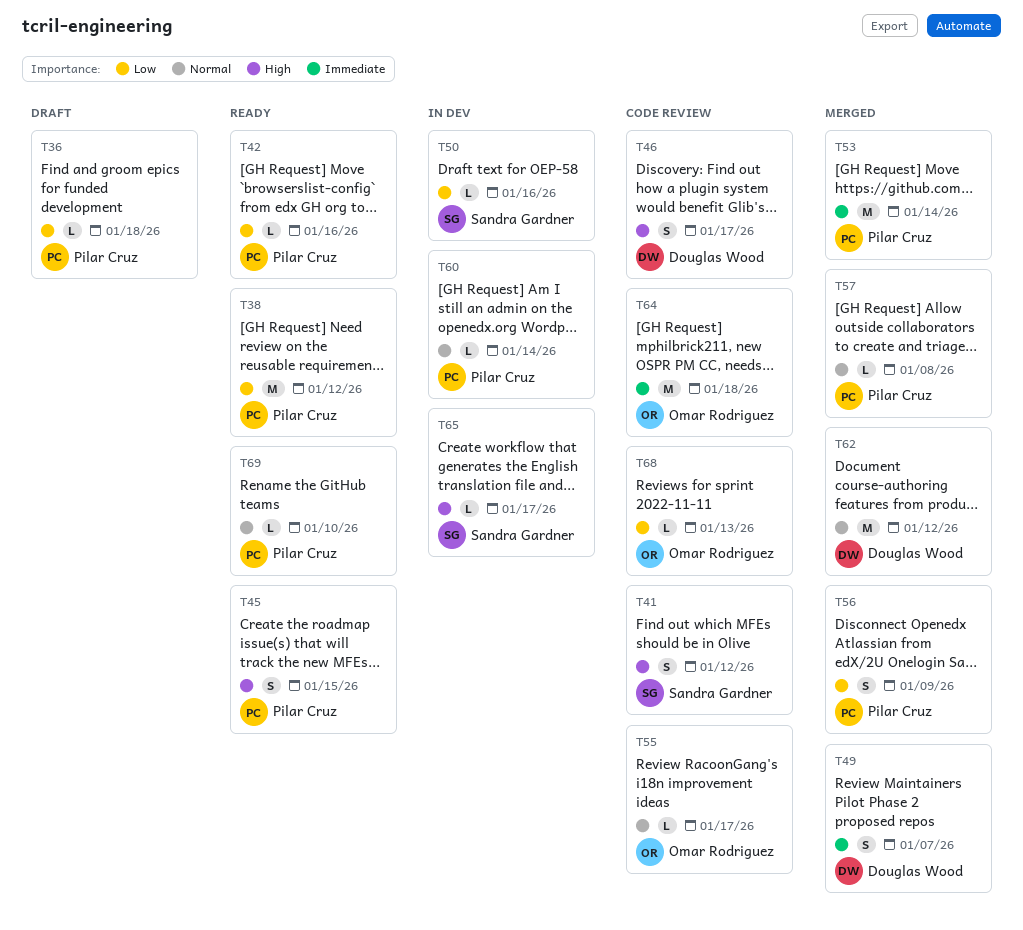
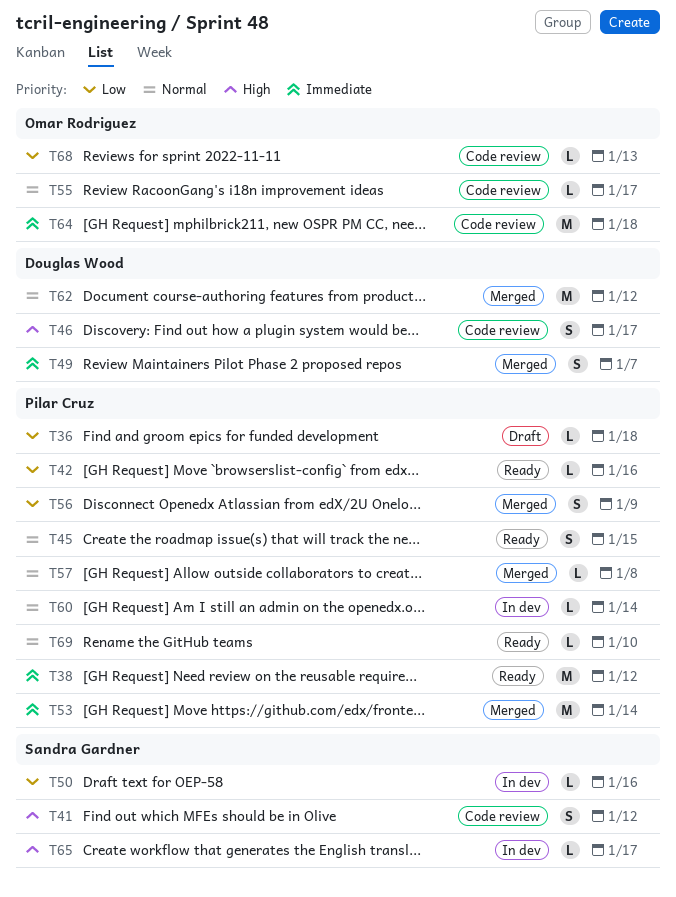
T38, priority: Low -> Immediate
T45, priority: High -> Normal

